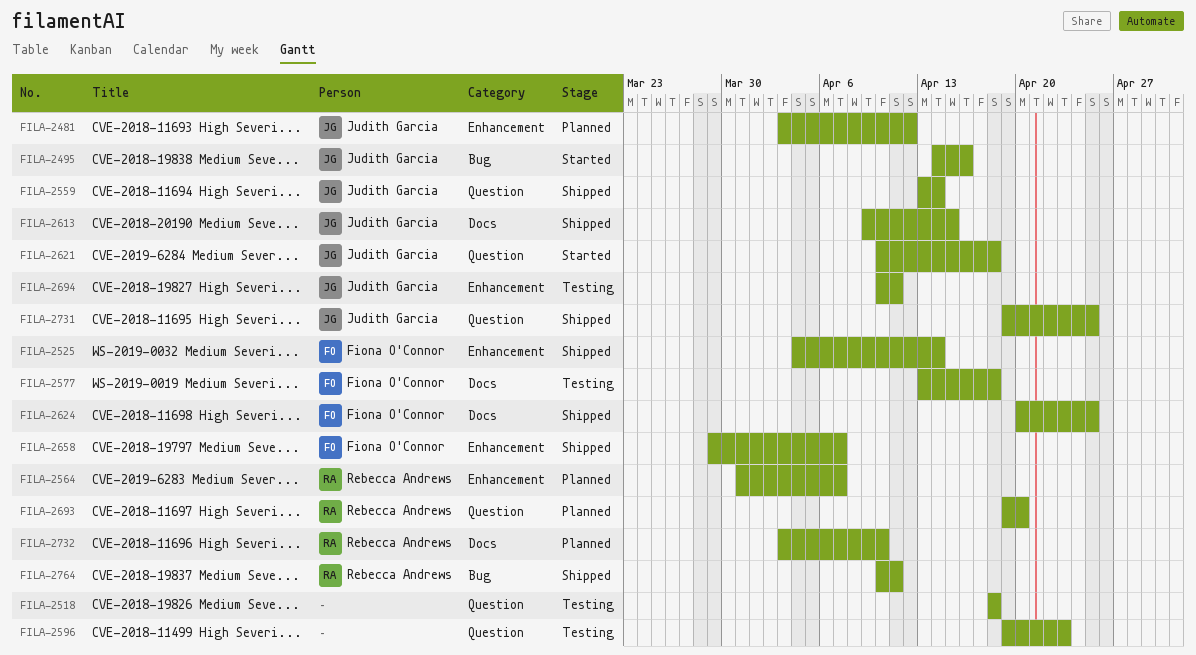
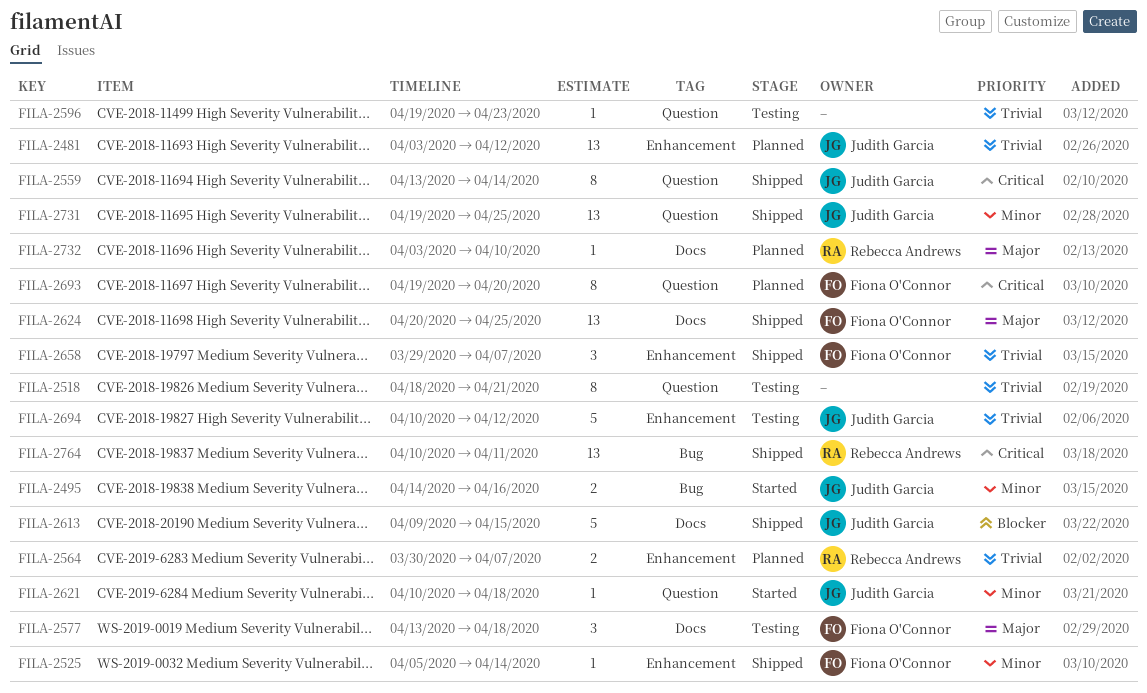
FILA-2518, due: Apr 18 -> Apr 21
FILA-2525, start: Apr 4 -> Apr 5
FILA-2564, start: Mar 31 -> Mar 30
FILA-2693, owner: Rebecca Andrews -> Fiona O'Connor
FILA-2694, due: Apr 11 -> Apr 12

